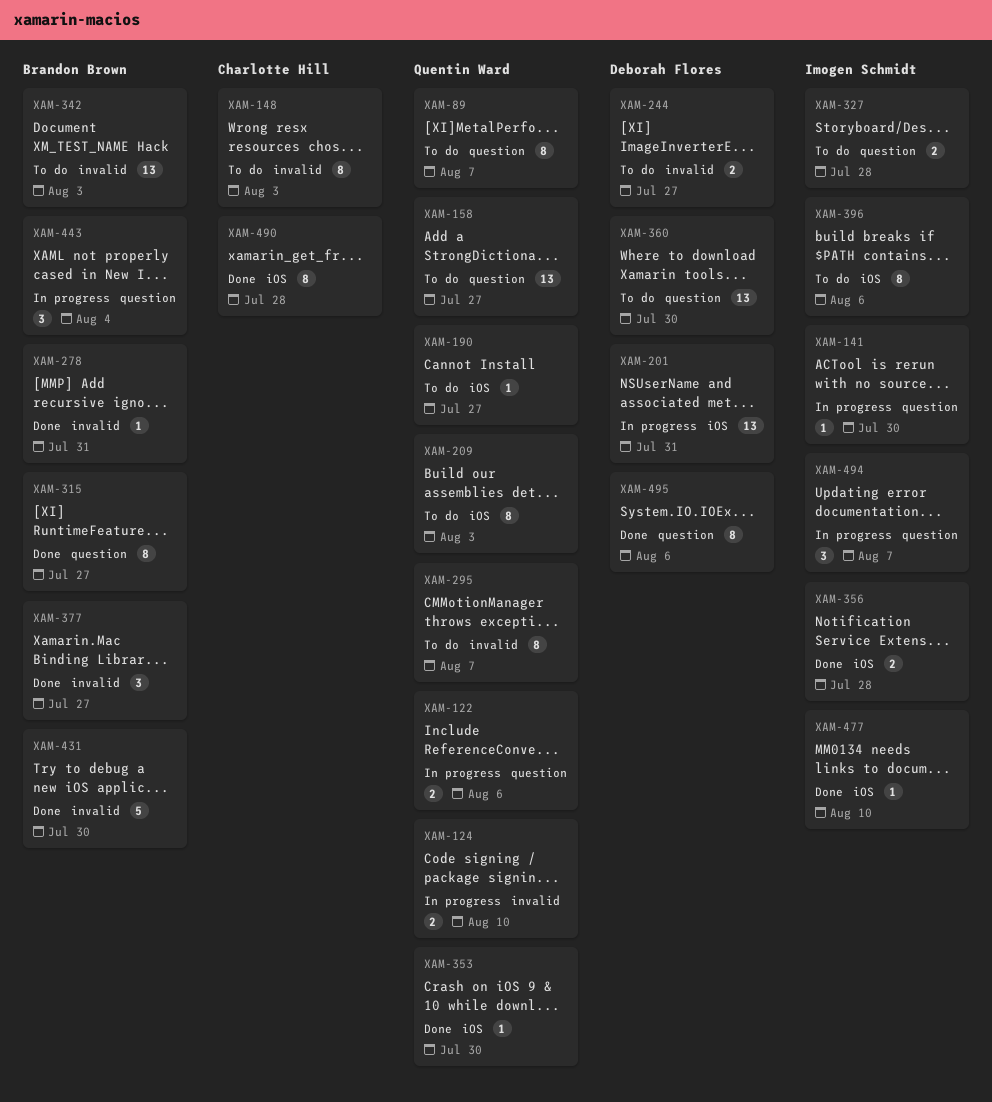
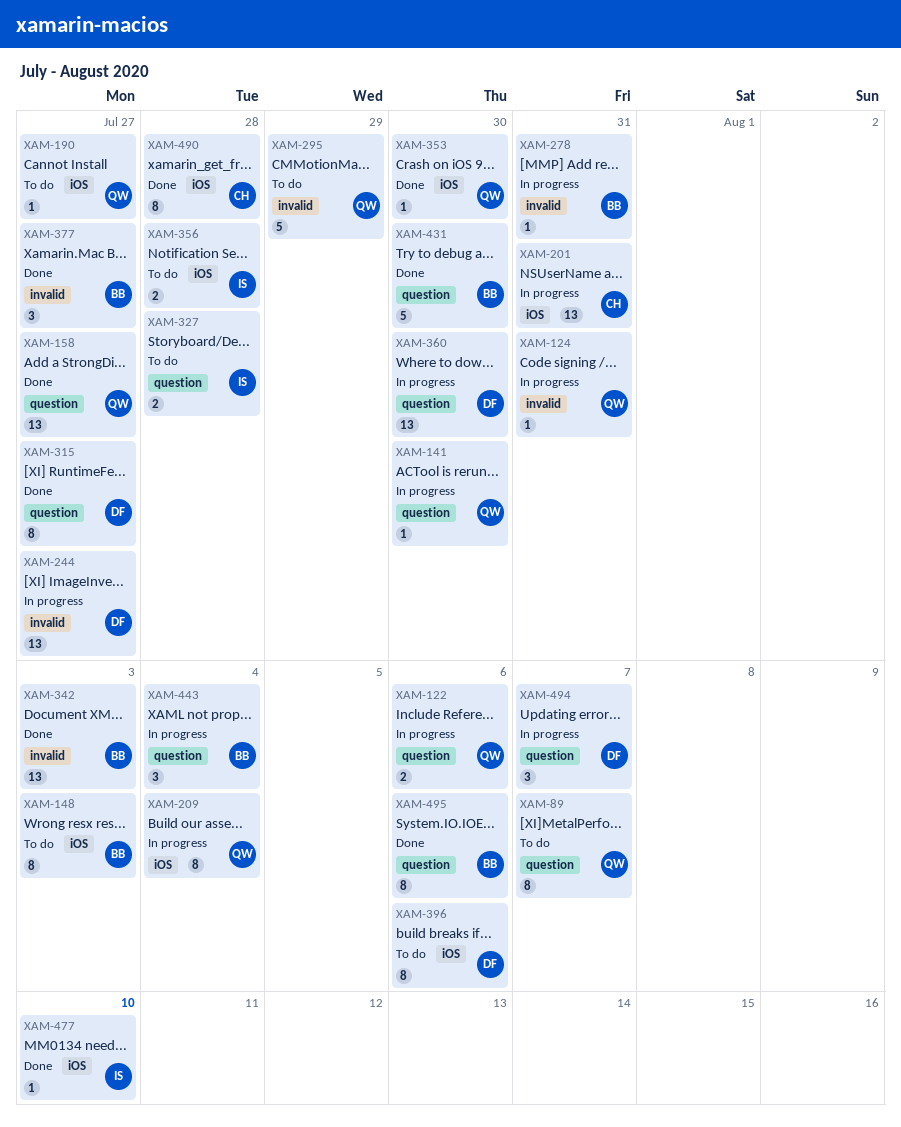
XAM-124, estimate: 2 -> 1
XAM-124, due: Aug 10 -> Jul 31
XAM-141, owner: Imogen Schmidt -> Quentin Ward
XAM-148, owner: Charlotte Hill -> Brandon Brown
XAM-148, label: invalid -> iOS
XAM-158, status: To do -> Done
XAM-201, owner: Deborah Flores -> Charlotte Hill
XAM-209, status: To do -> In progress
XAM-209, due: Aug 3 -> Aug 4
XAM-244, status: To do -> In progress
XAM-244, estimate: 2 -> 13
XAM-278, status: Done -> In progress
XAM-295, estimate: 8 -> 5
XAM-295, due: Aug 7 -> Jul 29
XAM-315, owner: Brandon Brown -> Deborah Flores
XAM-342, status: To do -> Done
XAM-356, status: Done -> To do
XAM-360, status: To do -> In progress
XAM-396, owner: Imogen Schmidt -> Deborah Flores
XAM-431, label: invalid -> question
XAM-494, owner: Imogen Schmidt -> Deborah Flores
XAM-495, owner: Deborah Flores -> Brandon Brown

